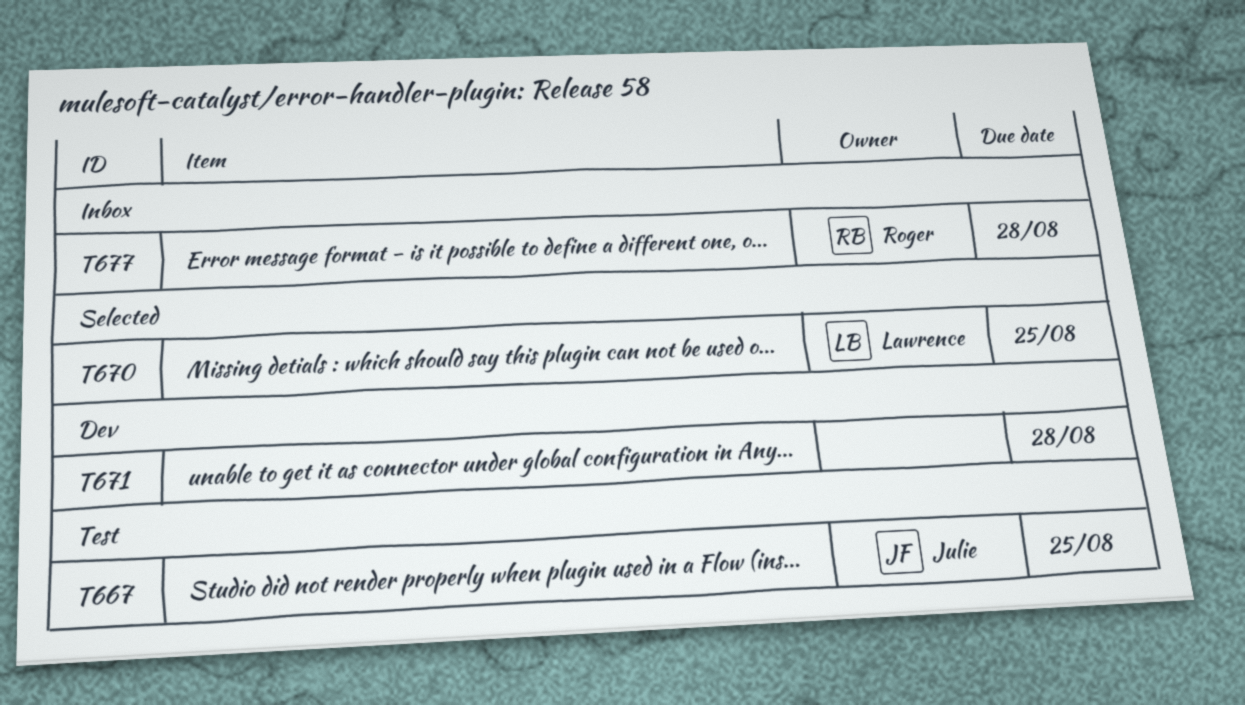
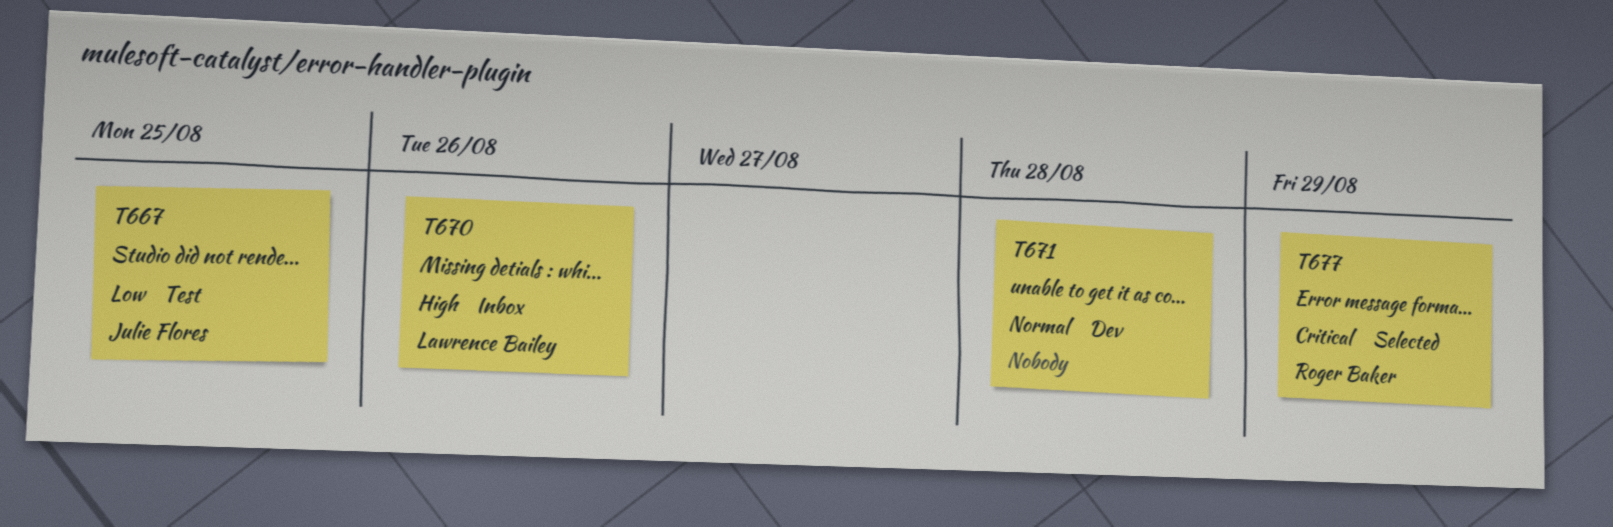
T670, status: Selected -> Inbox
T670, due: Aug 25 -> Aug 26
T677, status: Inbox -> Selected
T677, due: Aug 28 -> Aug 29

